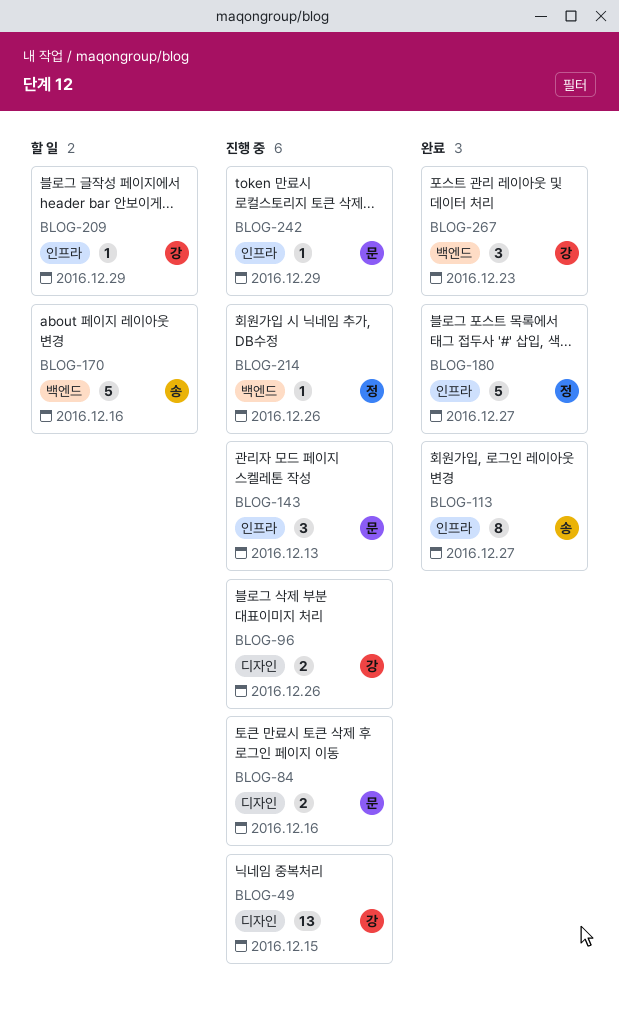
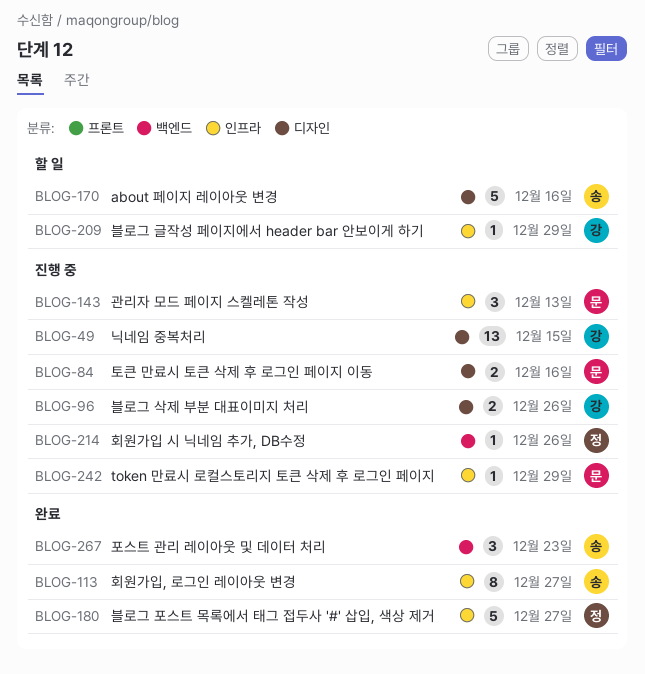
BLOG-170, label: 백엔드 -> 디자인
BLOG-267, owner: 강 -> 송

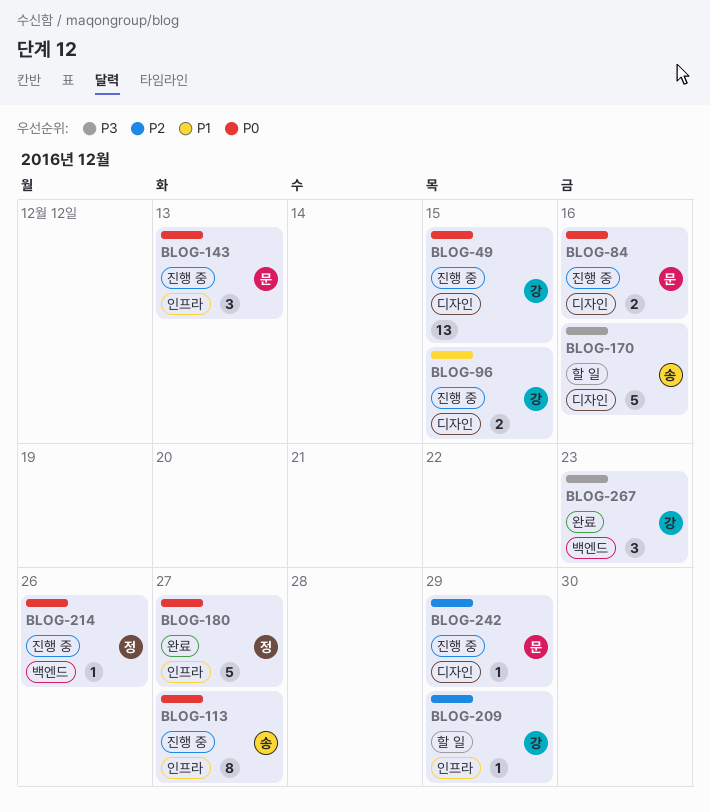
BLOG-96, due: Dec 26 -> Dec 15
BLOG-113, status: 완료 -> 진행 중
BLOG-242, label: 인프라 -> 디자인
BLOG-267, owner: 송 -> 강

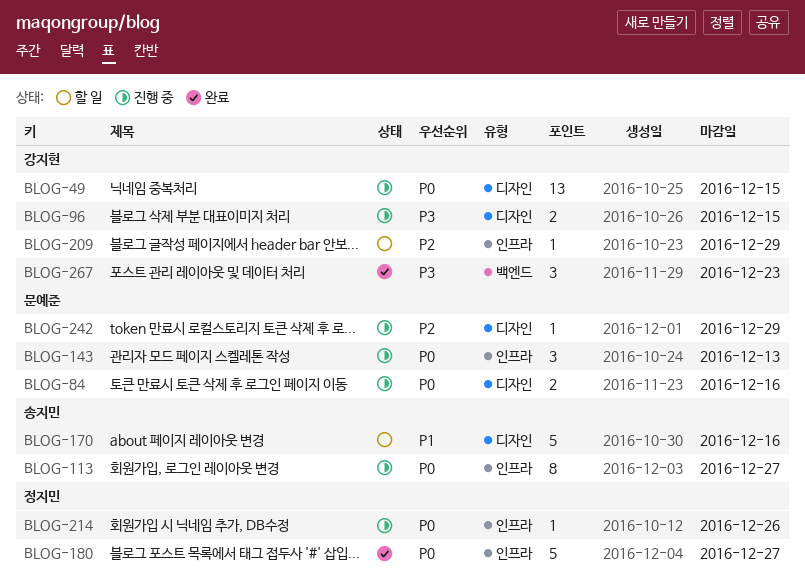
BLOG-96, priority: P1 -> P3
BLOG-170, priority: P3 -> P1
BLOG-214, label: 백엔드 -> 인프라

